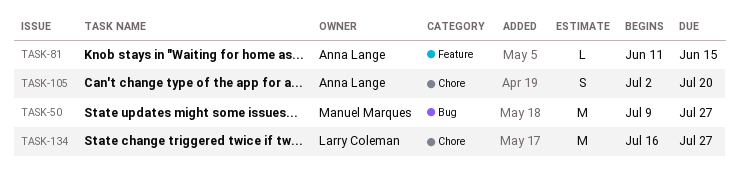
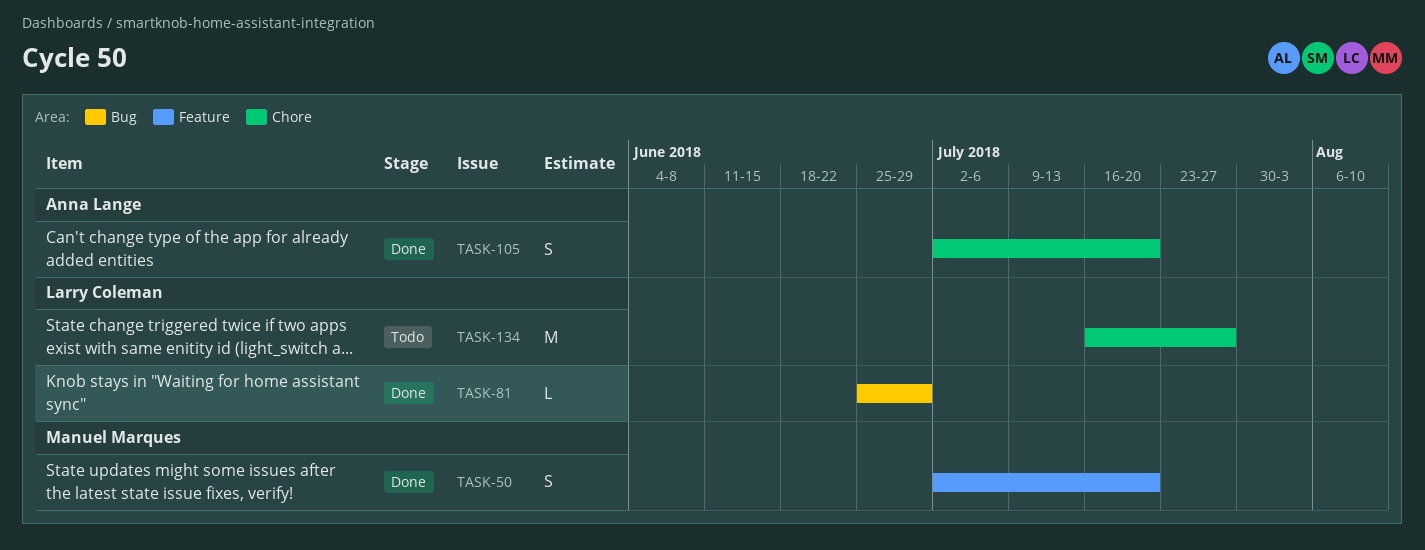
TASK-50, label: Bug -> Feature
TASK-50, estimate: M -> S
TASK-50, start: Jul 9 -> Jul 2
TASK-50, due: Jul 27 -> Jul 20
TASK-81, owner: Anna Lange -> Larry Coleman
TASK-81, label: Feature -> Bug
TASK-81, start: Jun 11 -> Jun 25
TASK-81, due: Jun 15 -> Jun 29

